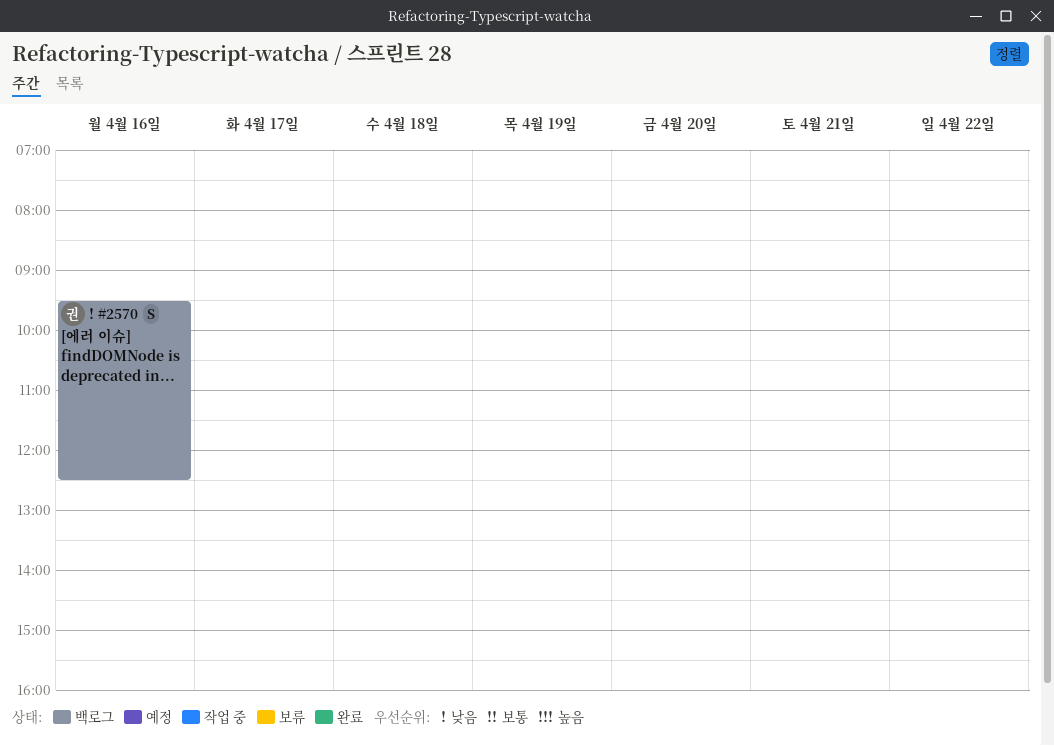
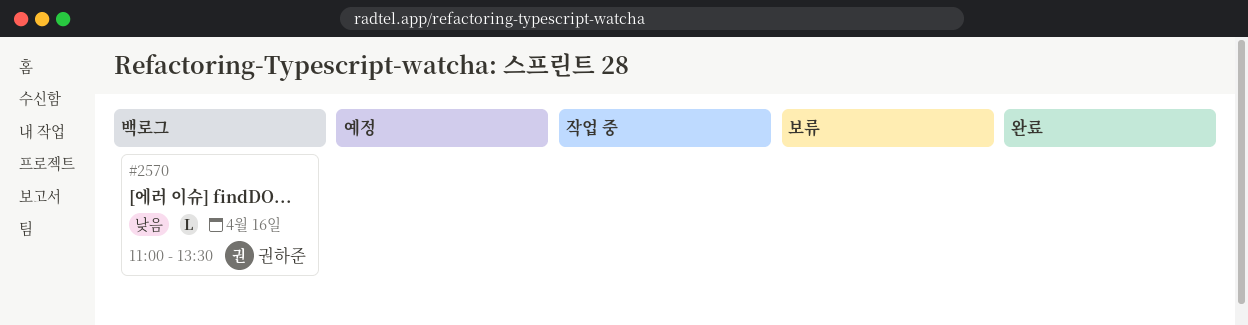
#2570, estimate: S -> L
#2570, begins: 09:30 -> 11:00
#2570, ends: 12:30 -> 13:30

